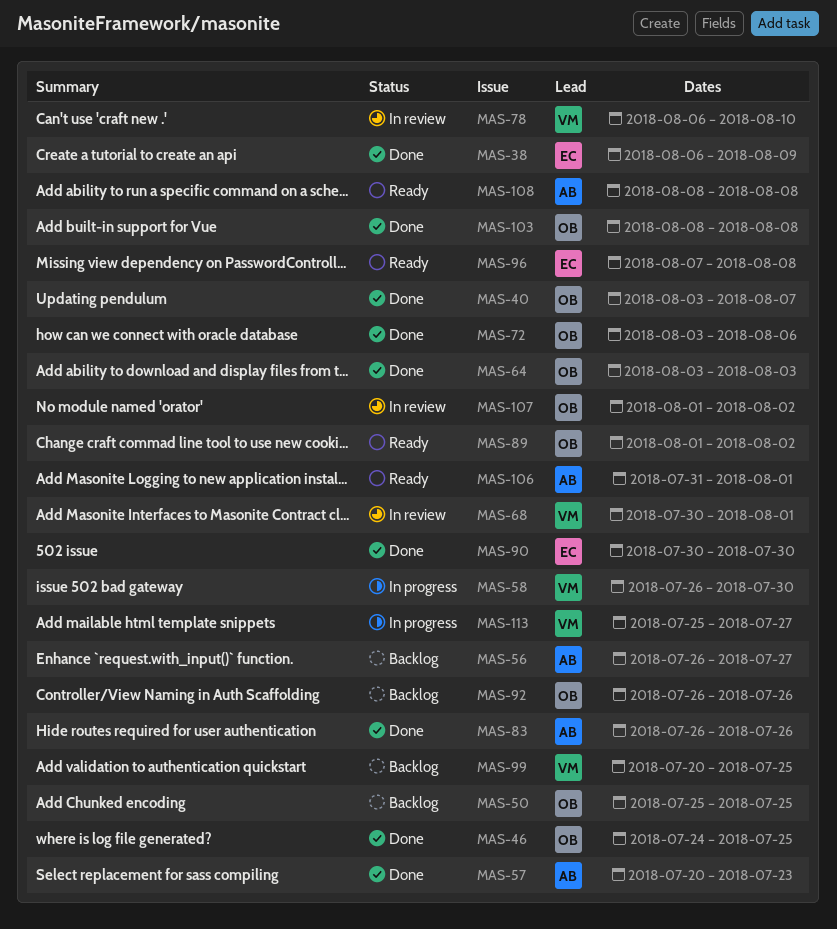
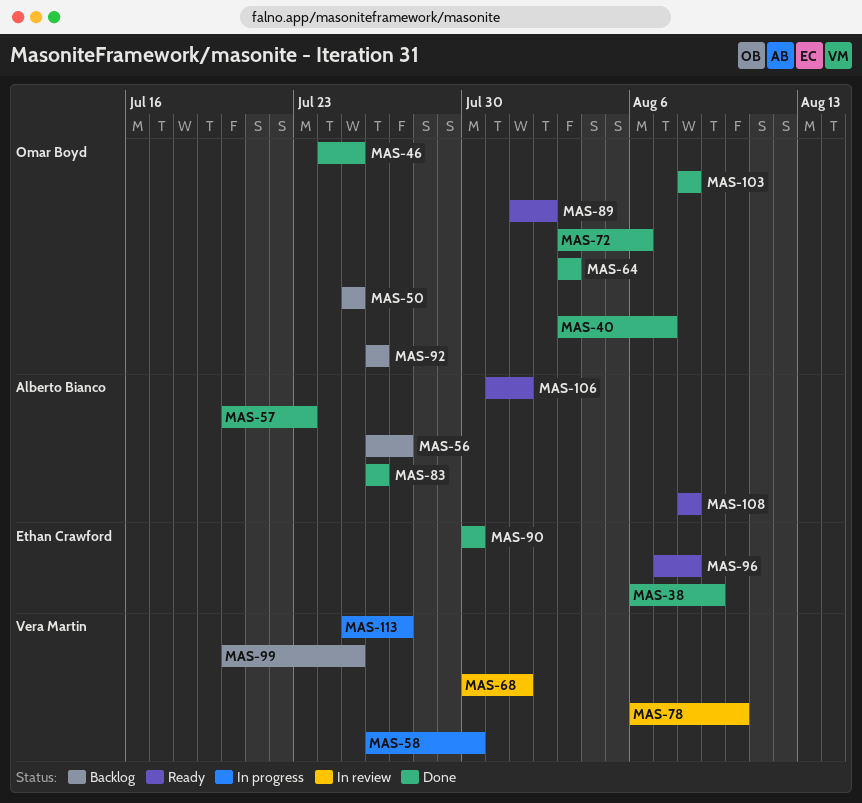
MAS-107: present -> none

